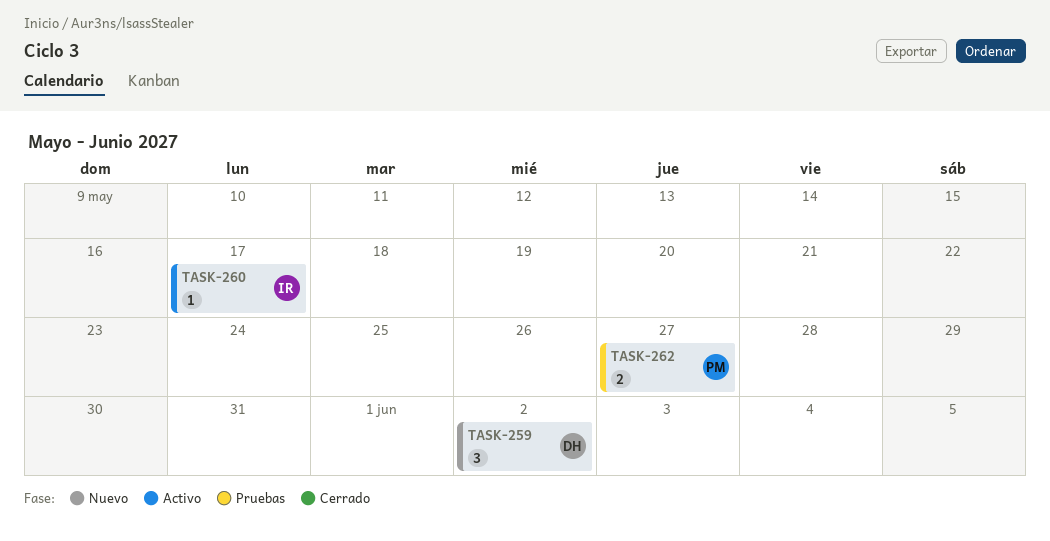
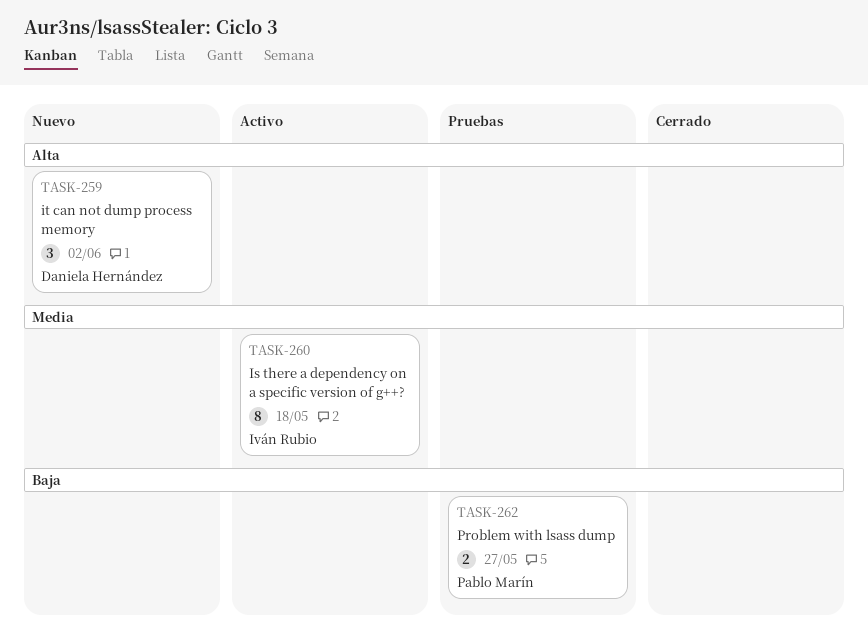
TASK-260, estimate: 1 -> 8
TASK-260, due: May 17 -> May 18

